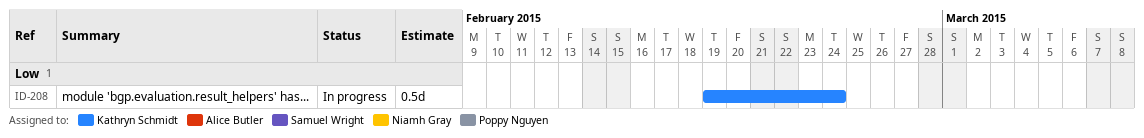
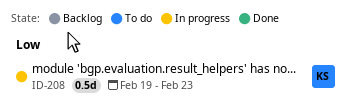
ID-208, due: Feb 24 -> Feb 23

